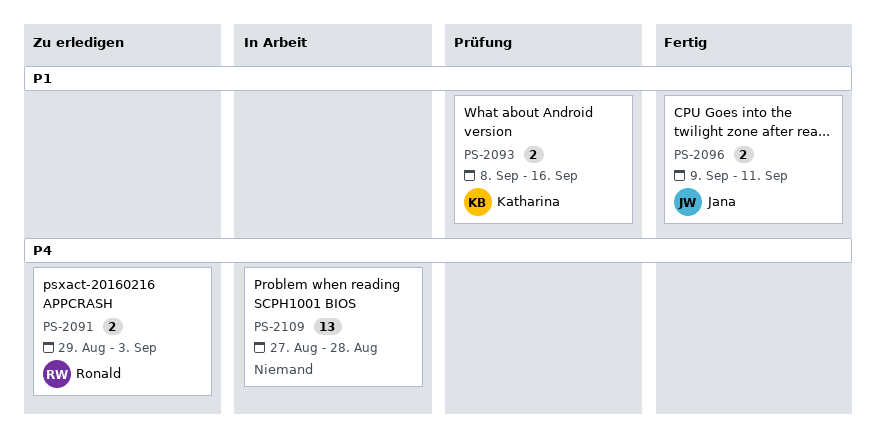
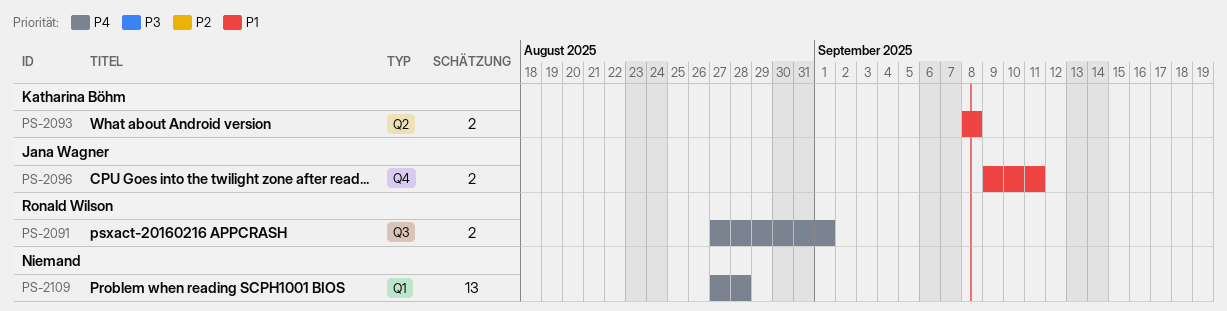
PS-2091, start: Aug 29 -> Aug 27
PS-2091, due: Sep 3 -> Sep 1
PS-2093, due: Sep 16 -> Sep 8

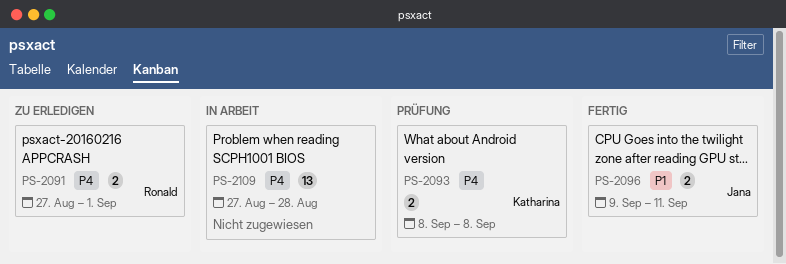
PS-2093, priority: P1 -> P4

